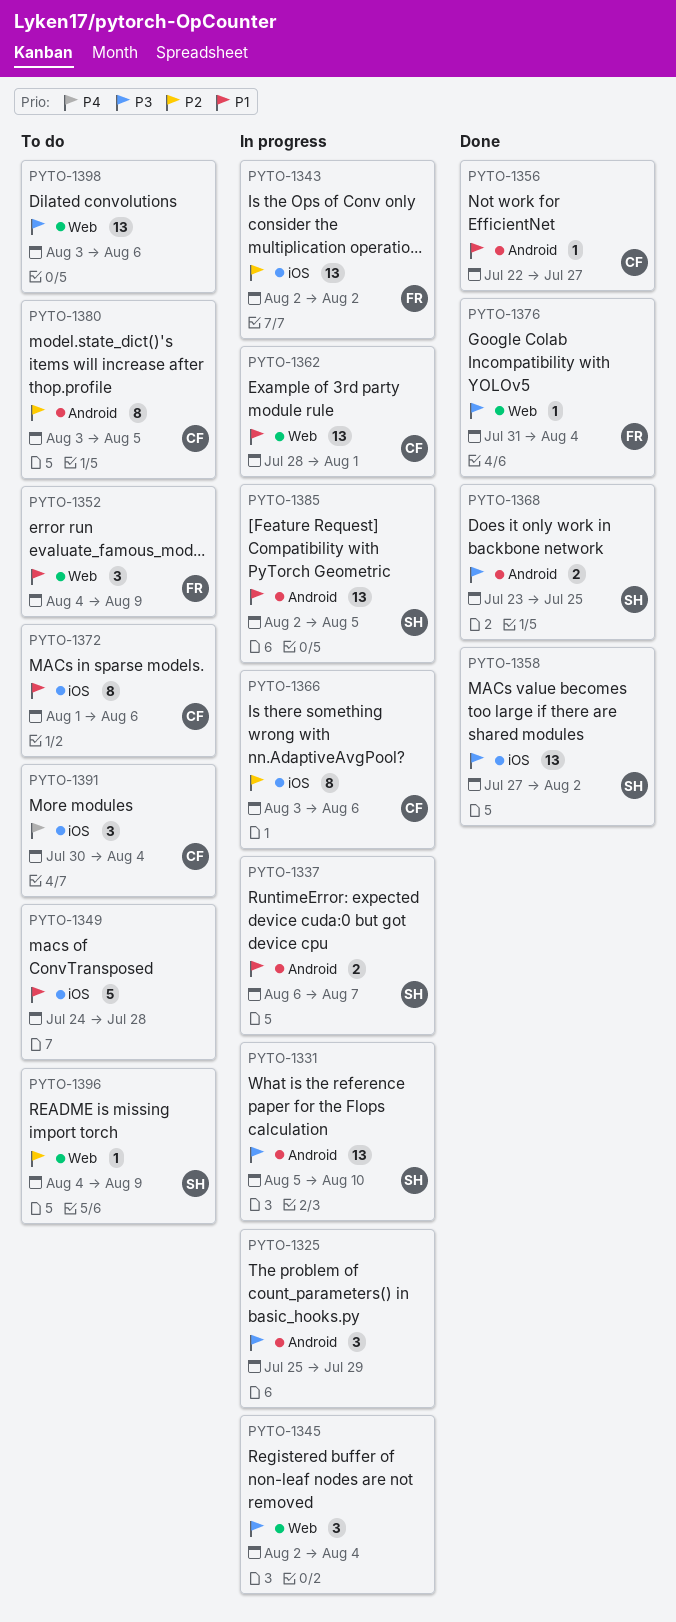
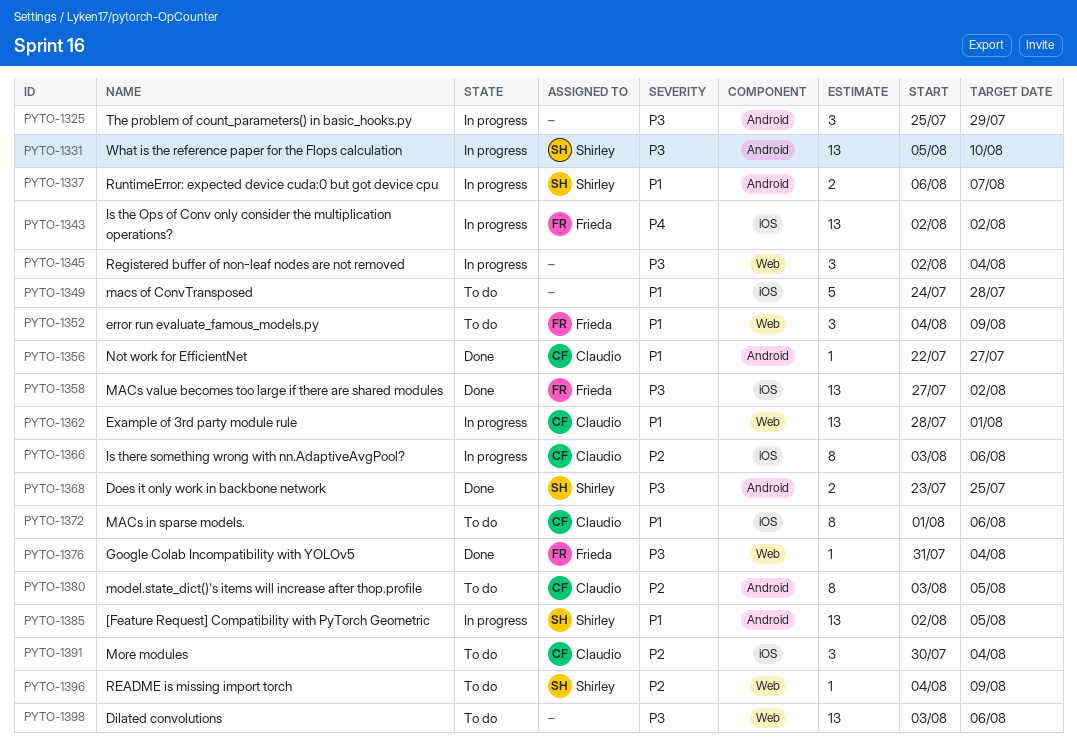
PYTO-1343, priority: P2 -> P4
PYTO-1358, owner: Shirley -> Frieda
PYTO-1391, priority: P4 -> P2

